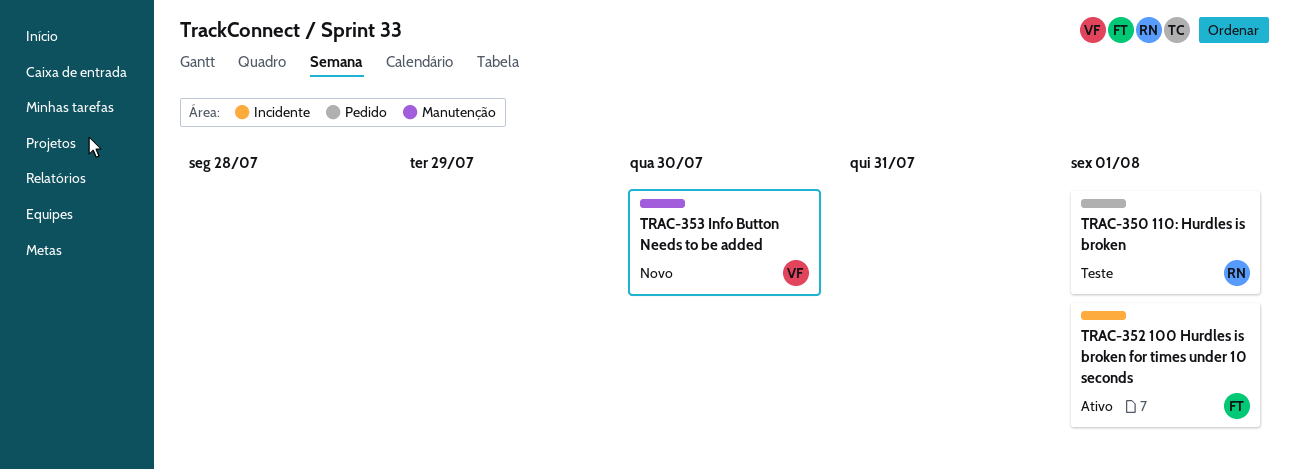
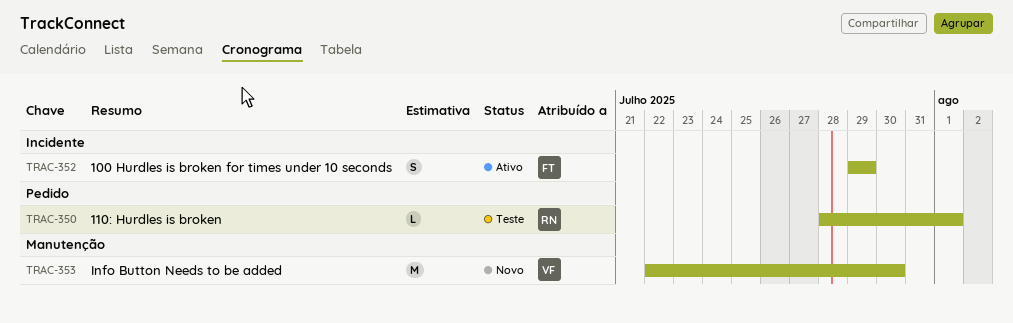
TRAC-352, due: Aug 1 -> Jul 29

